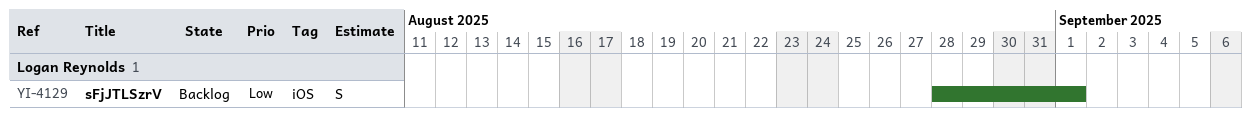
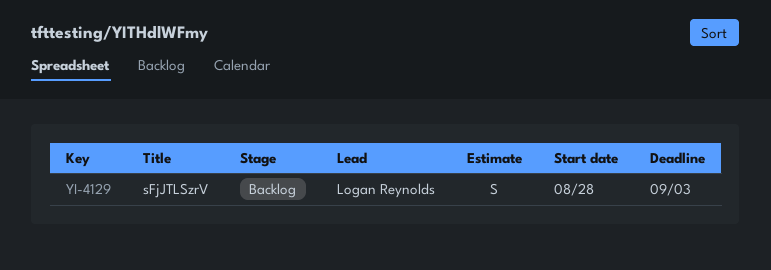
YI-4129, due: Sep 1 -> Sep 3

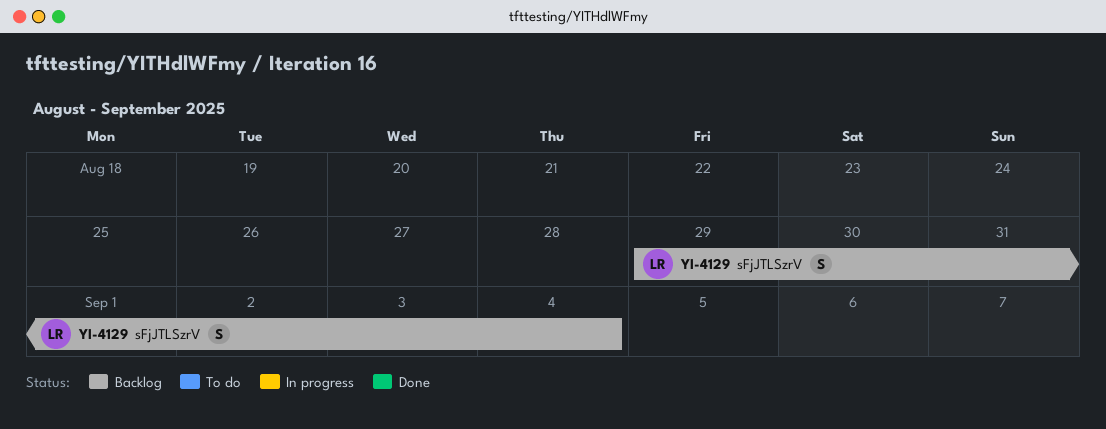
YI-4129, start: Aug 28 -> Aug 29
YI-4129, due: Sep 3 -> Sep 4

